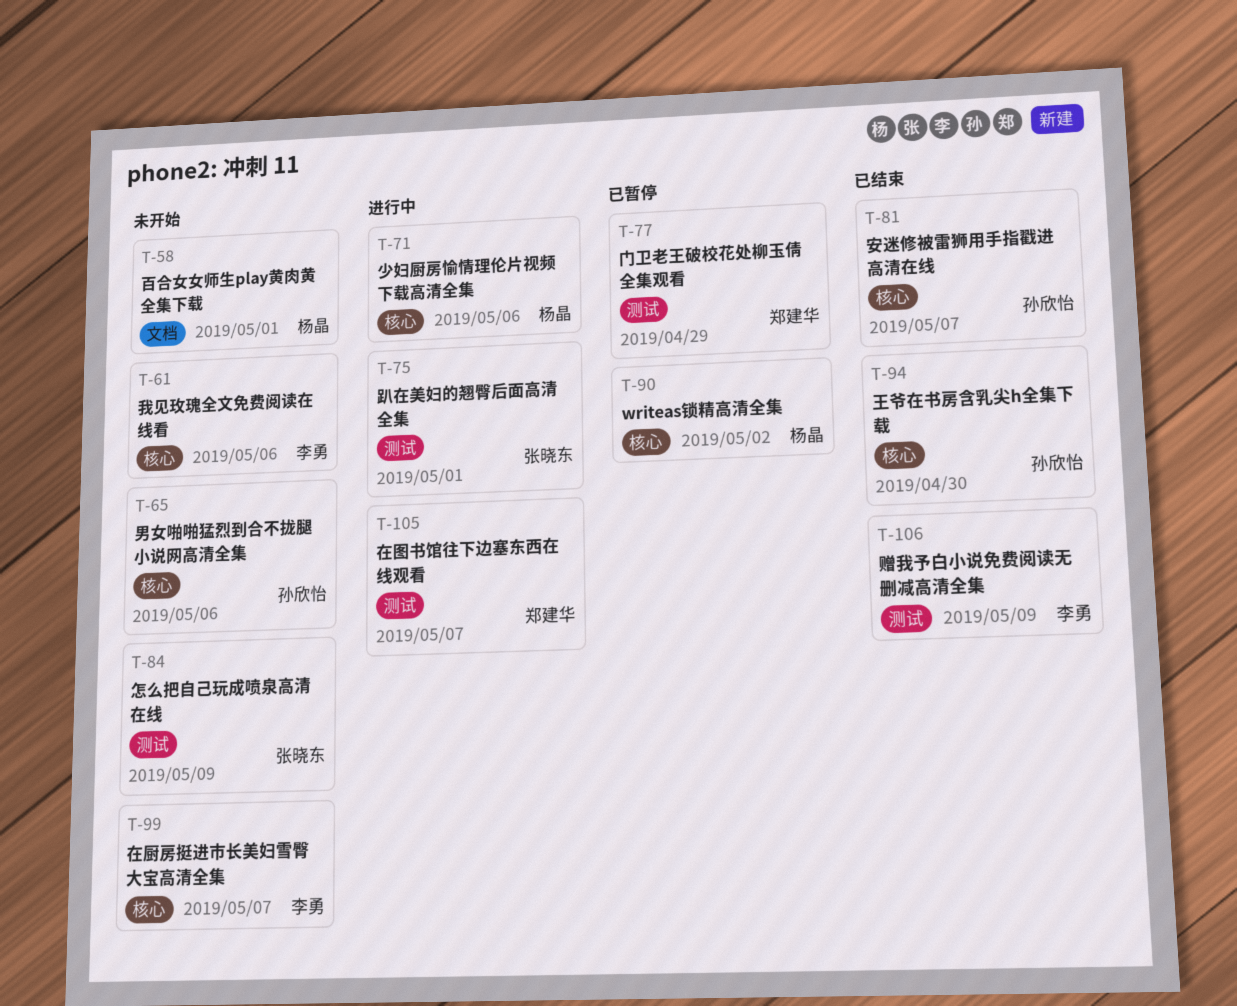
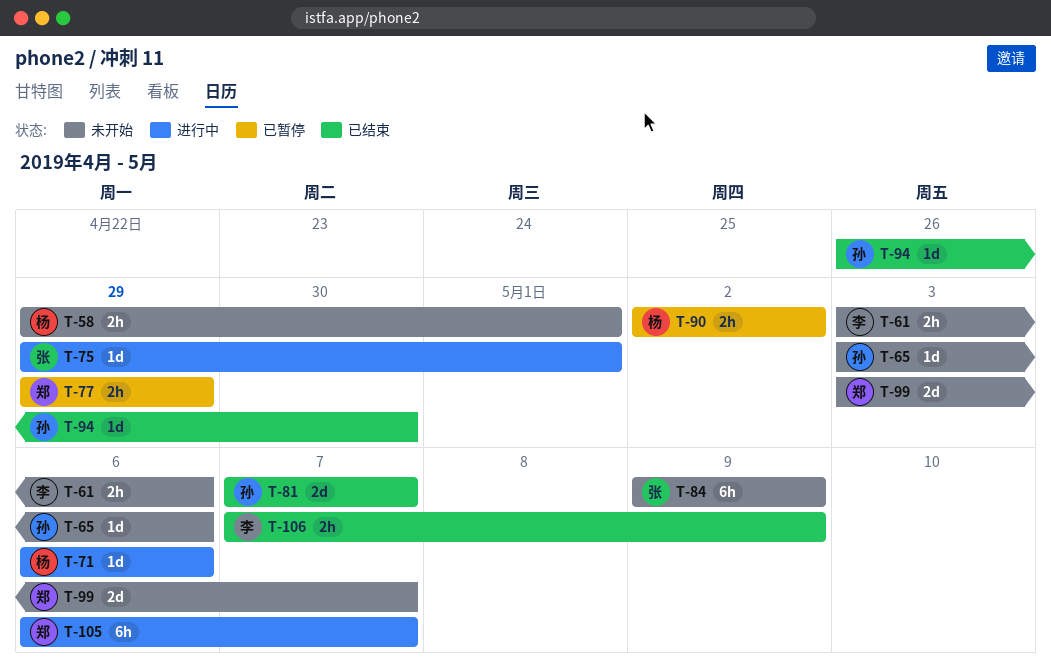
T-99, owner: 李勇 -> 郑建华

